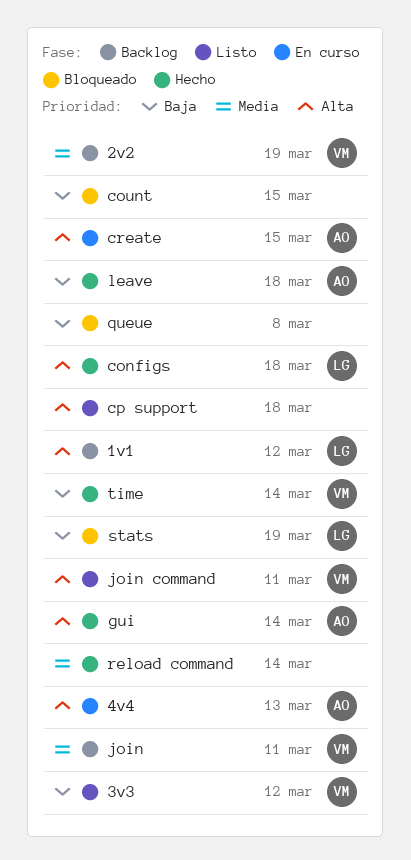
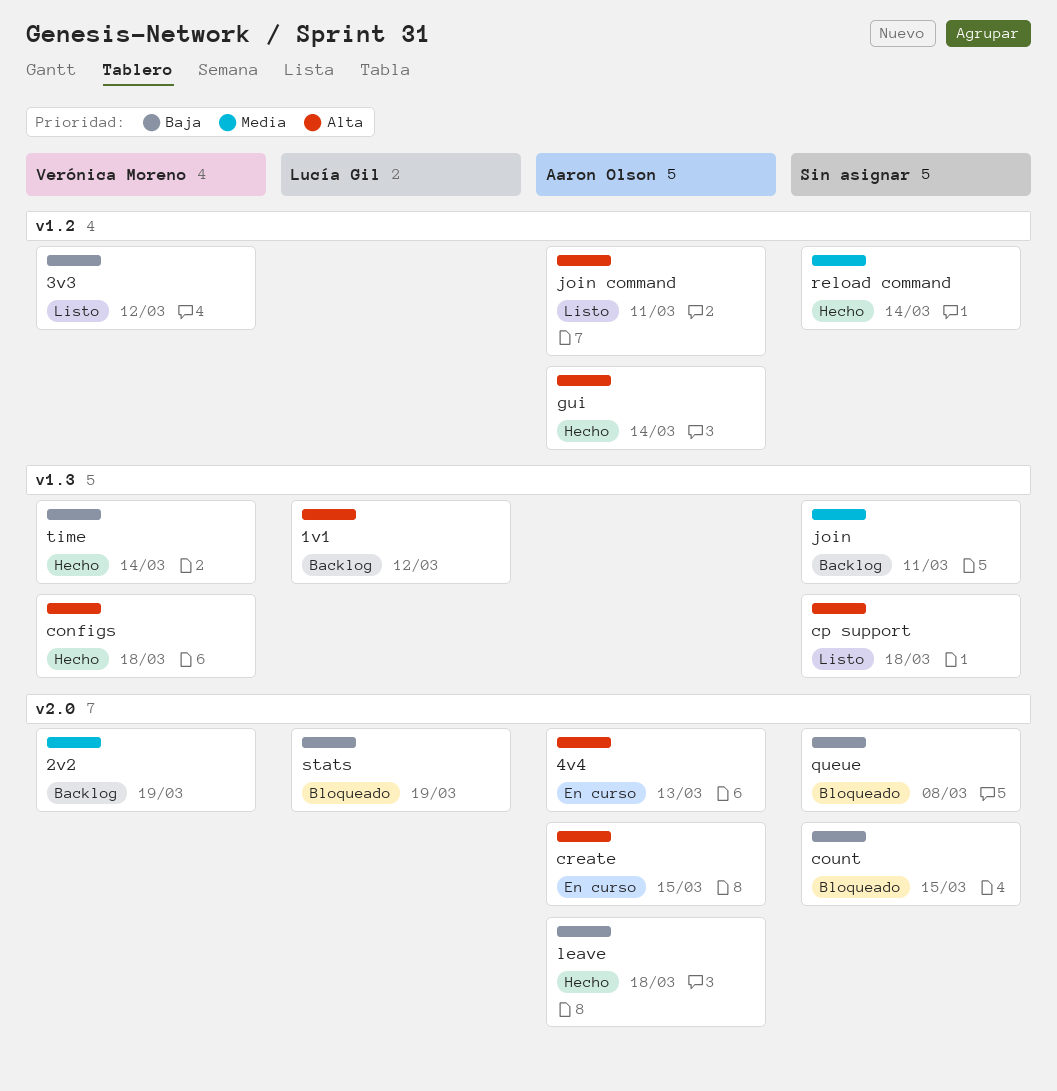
configs, owner: Lucía Gil -> Verónica Moreno
join, owner: Verónica Moreno -> none
join command, owner: Verónica Moreno -> Aaron Olson

